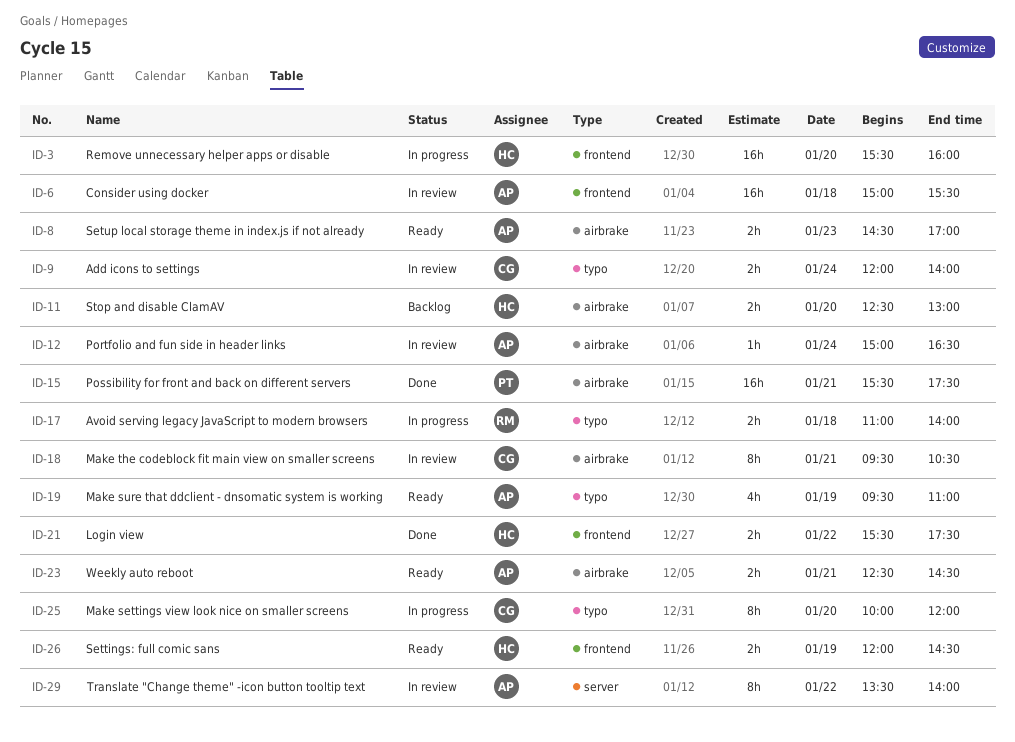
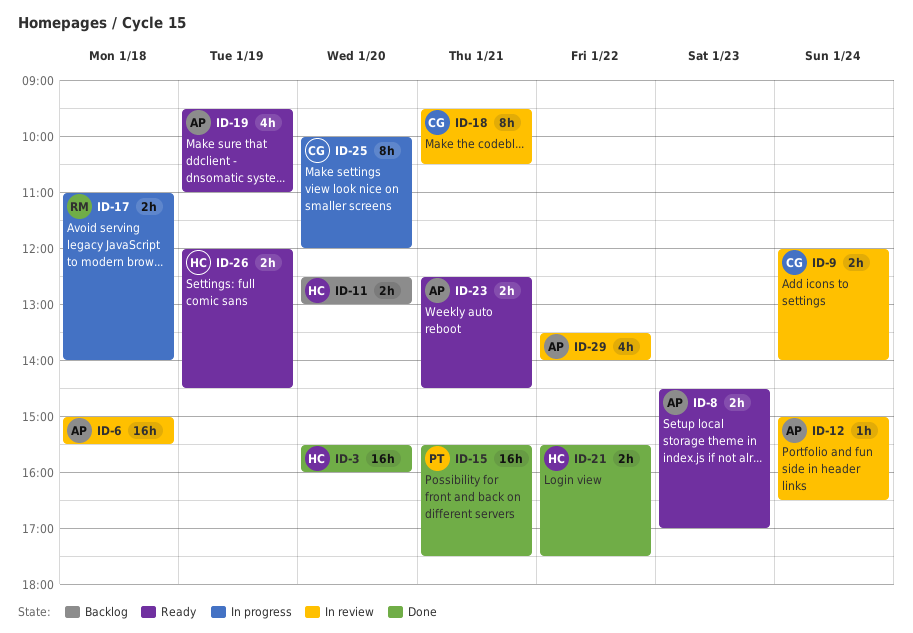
ID-3, status: In progress -> Done
ID-29, estimate: 8h -> 4h

